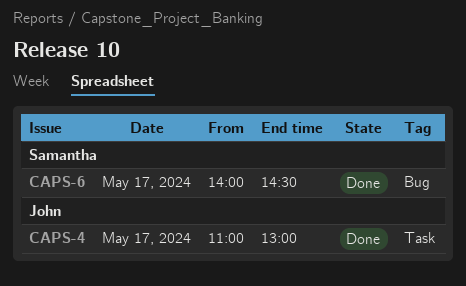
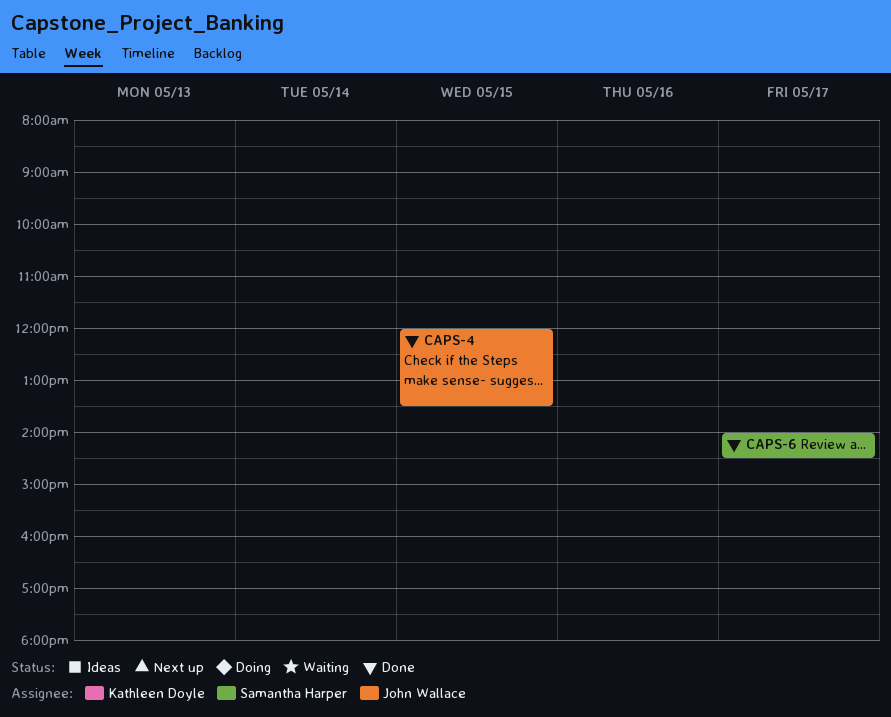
CAPS-4, day: May 17 -> May 15
CAPS-4, begins: 11:00 -> 12:00
CAPS-4, ends: 13:00 -> 13:30

